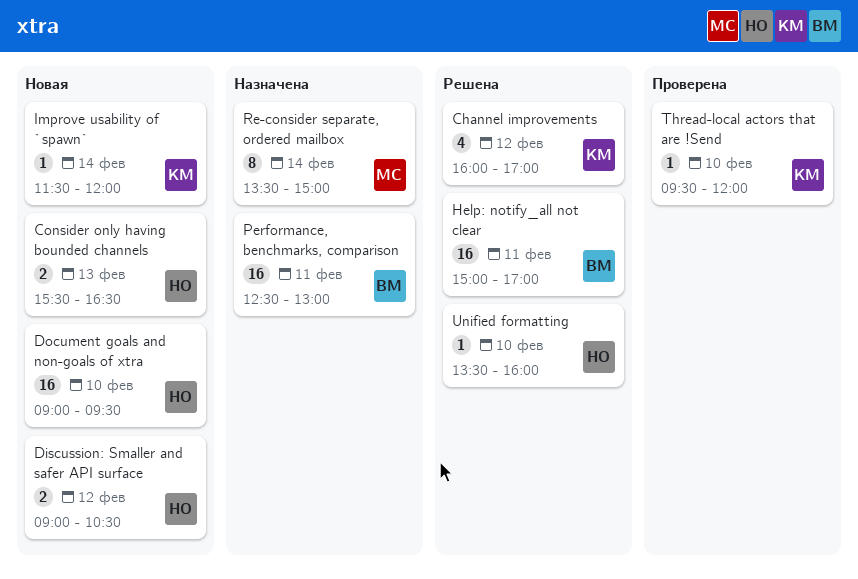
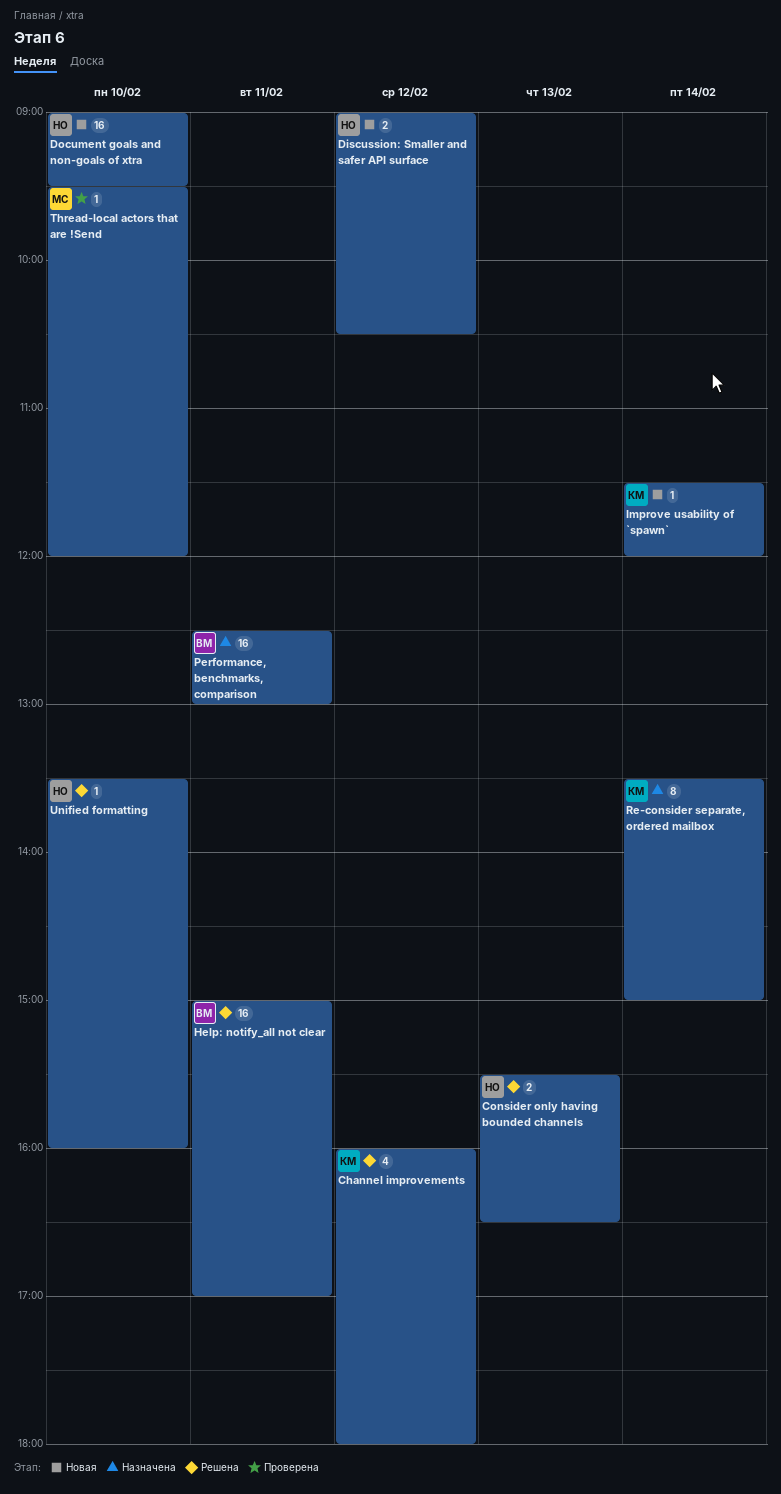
Channel improvements, ends: 17:00 -> 18:00
Consider only having bounded channels, status: Новая -> Решена
Re-consider separate, ordered mailbox, owner: МС -> КМ
Thread-local actors that are !Send, owner: КМ -> МС

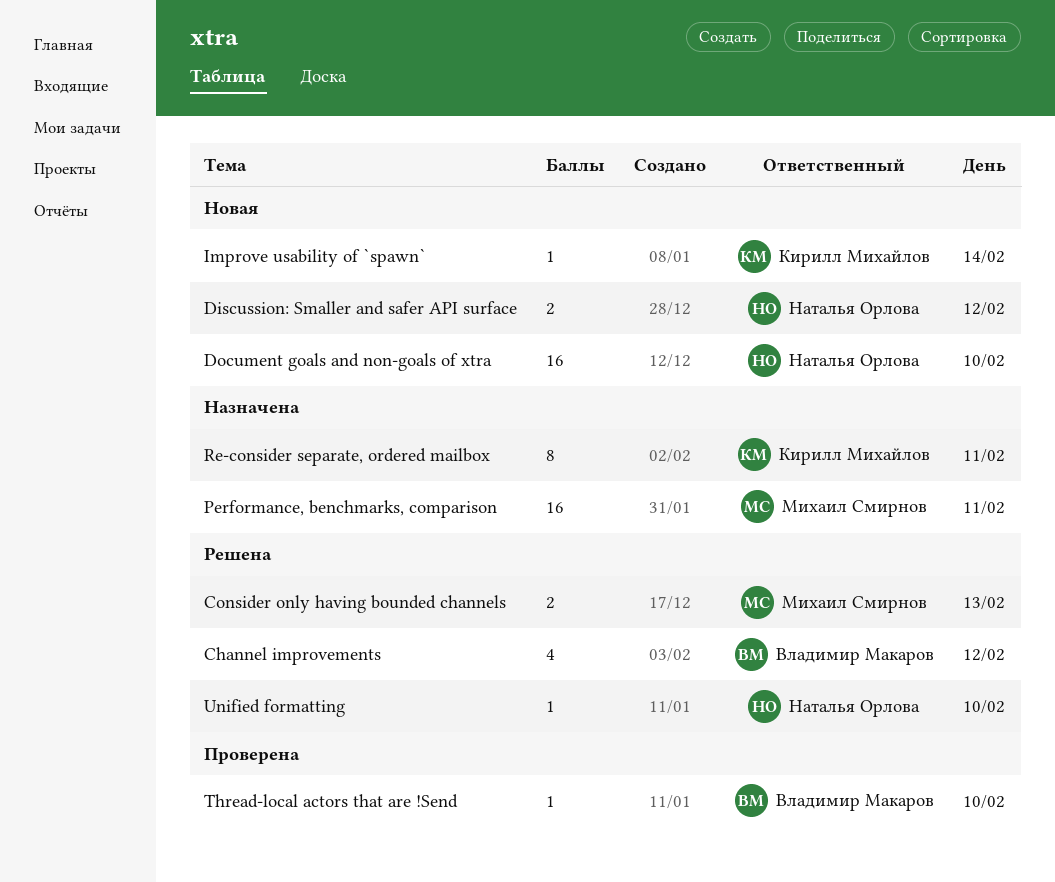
Channel improvements, owner: Кирилл Михайлов -> Владимир Макаров
Consider only having bounded channels, owner: Наталья Орлова -> Михаил Смирнов
Help: notify_all not clear: present -> none
Performance, benchmarks, comparison, owner: Владимир Макаров -> Михаил Смирнов
Re-consider separate, ordered mailbox, day: Feb 14 -> Feb 11
Thread-local actors that are !Send, owner: Михаил Смирнов -> Владимир Макаров

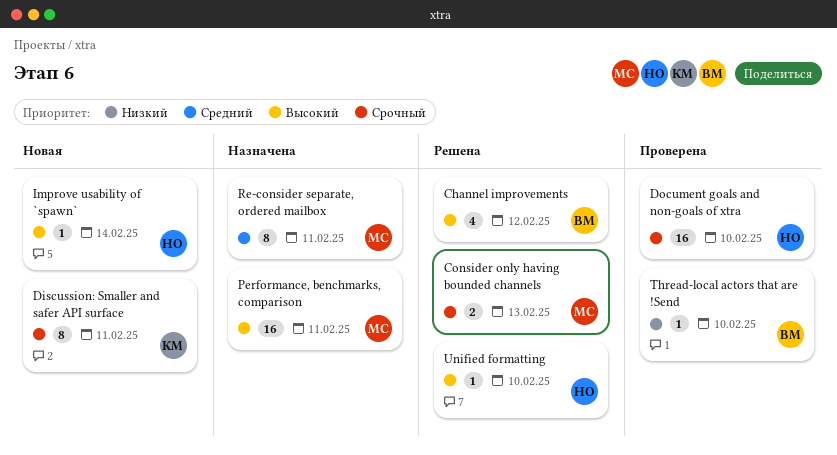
Discussion: Smaller and safer API surface, owner: Наталья Орлова -> Кирилл Михайлов
Discussion: Smaller and safer API surface, estimate: 2 -> 8
Discussion: Smaller and safer API surface, day: Feb 12 -> Feb 11
Document goals and non-goals of xtra, status: Новая -> Проверена
Improve usability of `spawn`, owner: Кирилл Михайлов -> Наталья Орлова
Re-consider separate, ordered mailbox, owner: Кирилл Михайлов -> Михаил Смирнов

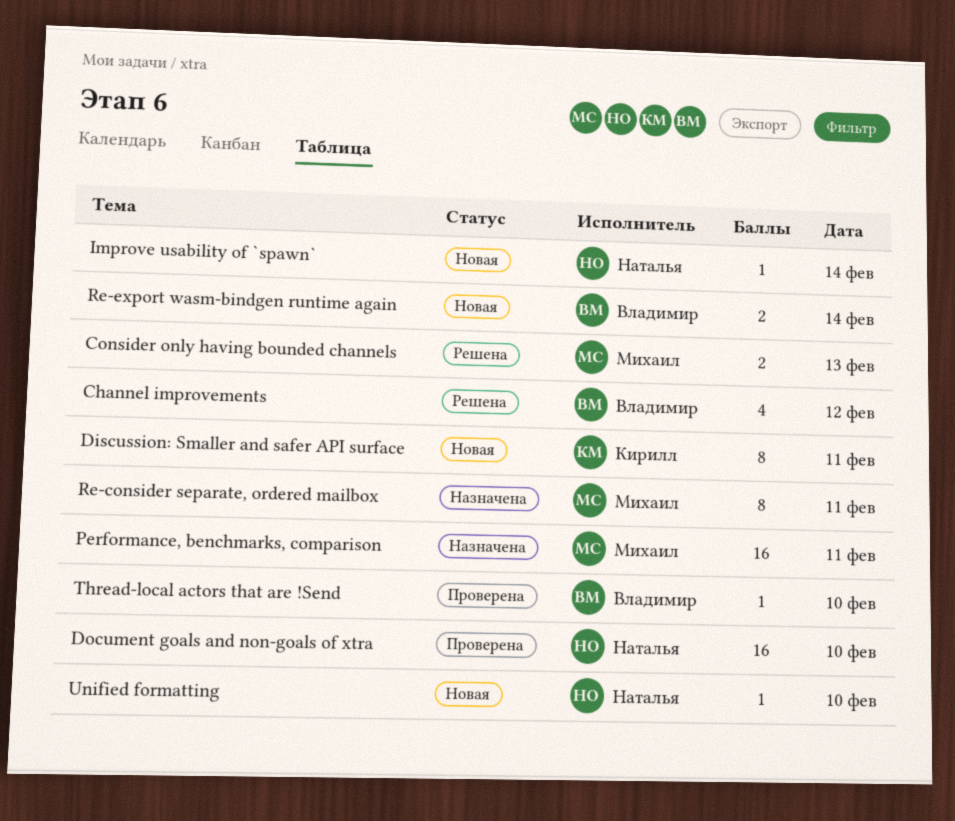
Re-export wasm-bindgen runtime again: none -> present
Unified formatting, status: Решена -> Новая

